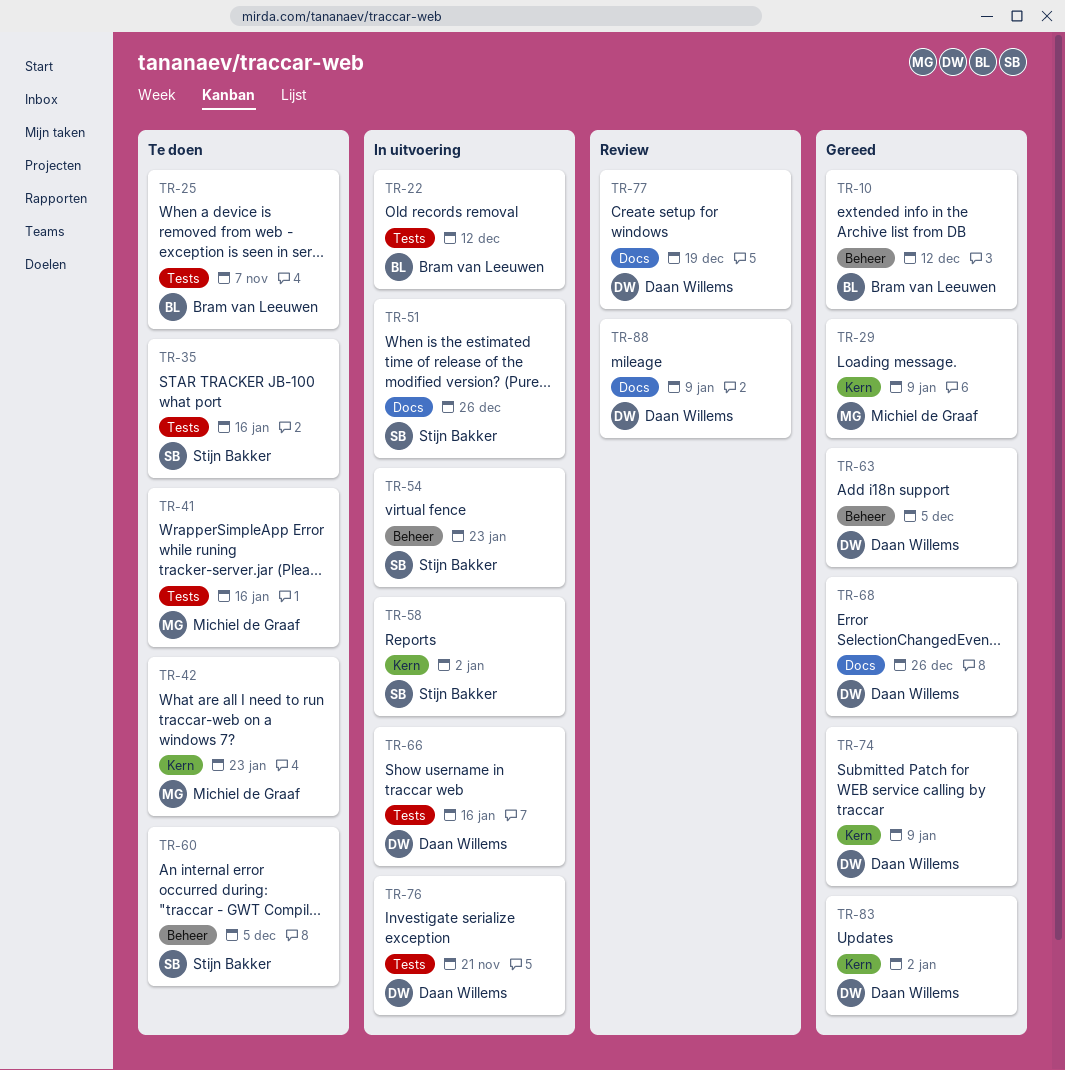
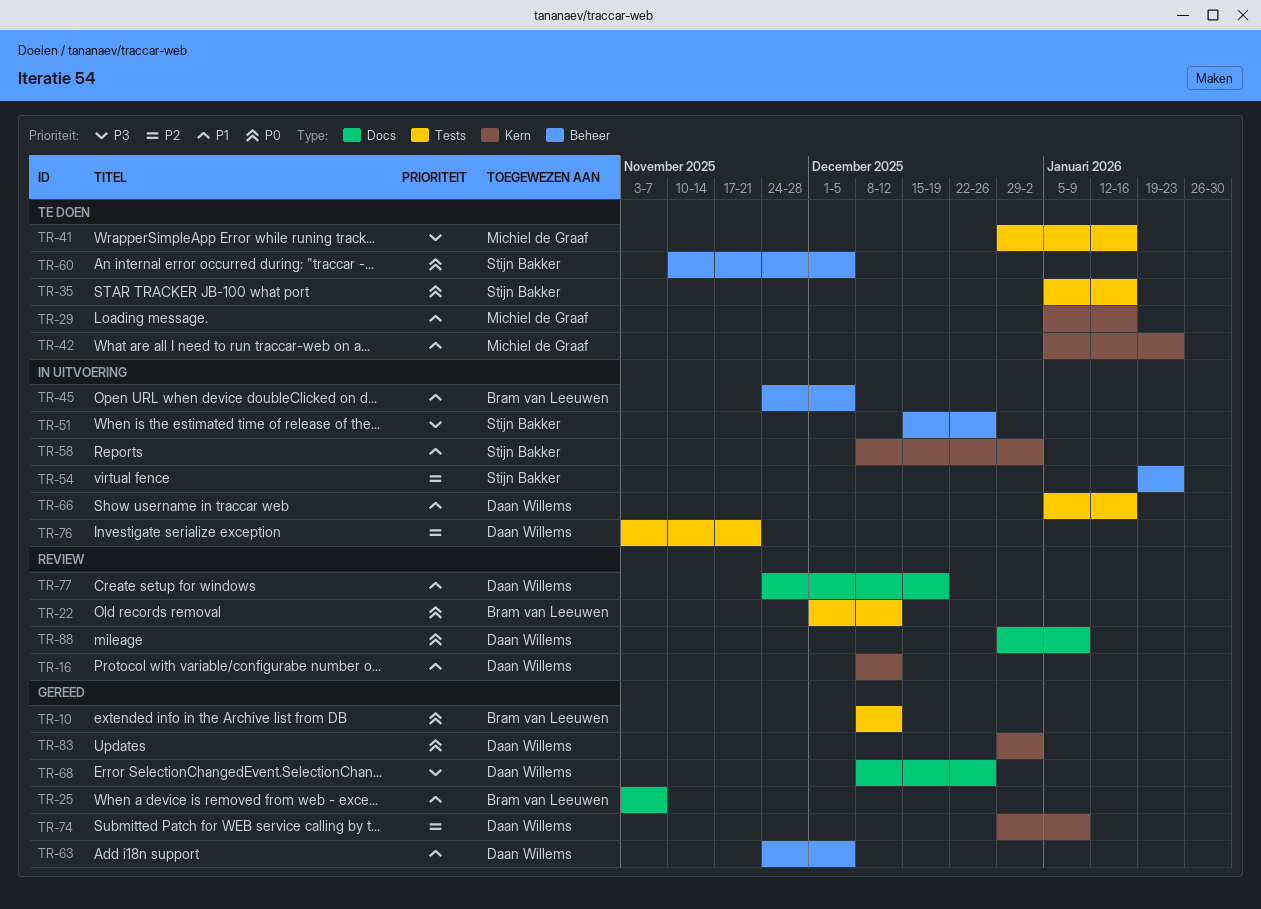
TR-10, label: Beheer -> Tests
TR-16: none -> present
TR-22, status: In uitvoering -> Review
TR-25, status: Te doen -> Gereed
TR-25, label: Tests -> Docs
TR-29, status: Gereed -> Te doen
TR-29, due: Jan 9 -> Jan 16
TR-45: none -> present
TR-51, label: Docs -> Beheer

